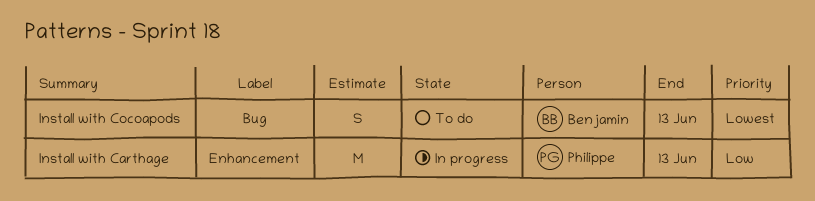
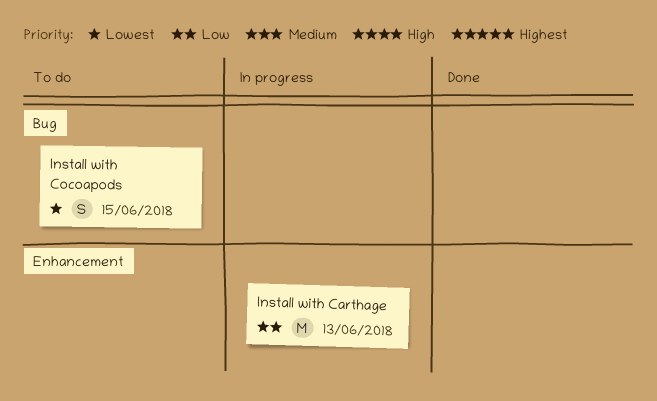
Install with Cocoapods, due: Jun 13 -> Jun 15

